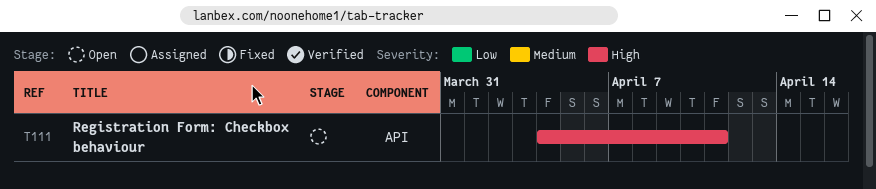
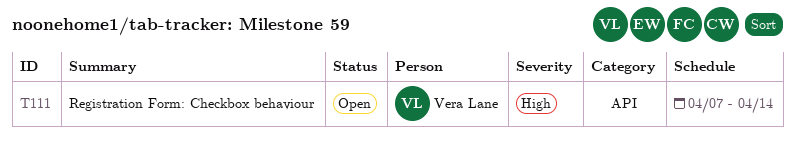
T111, start: Apr 4 -> Apr 7
T111, due: Apr 11 -> Apr 14

